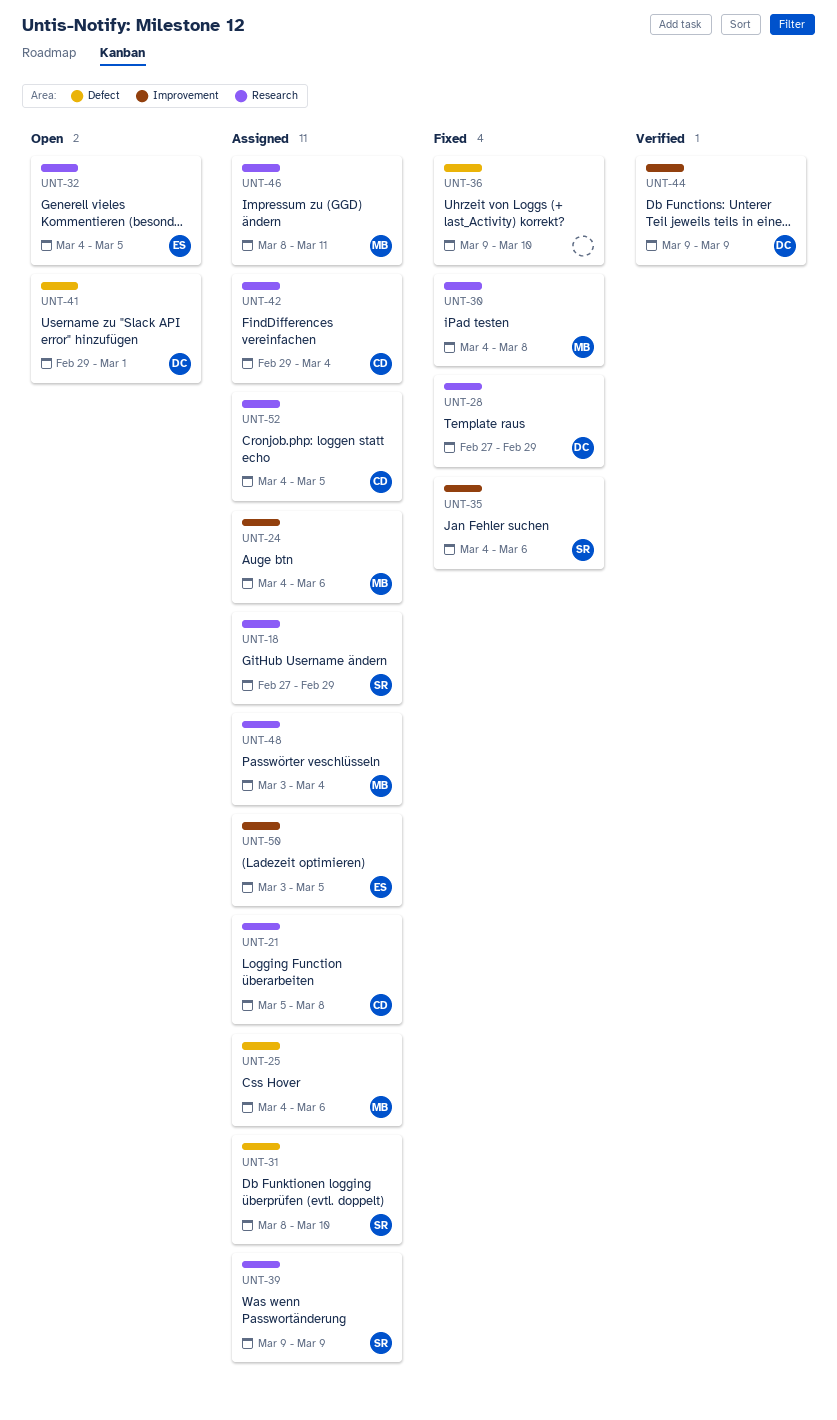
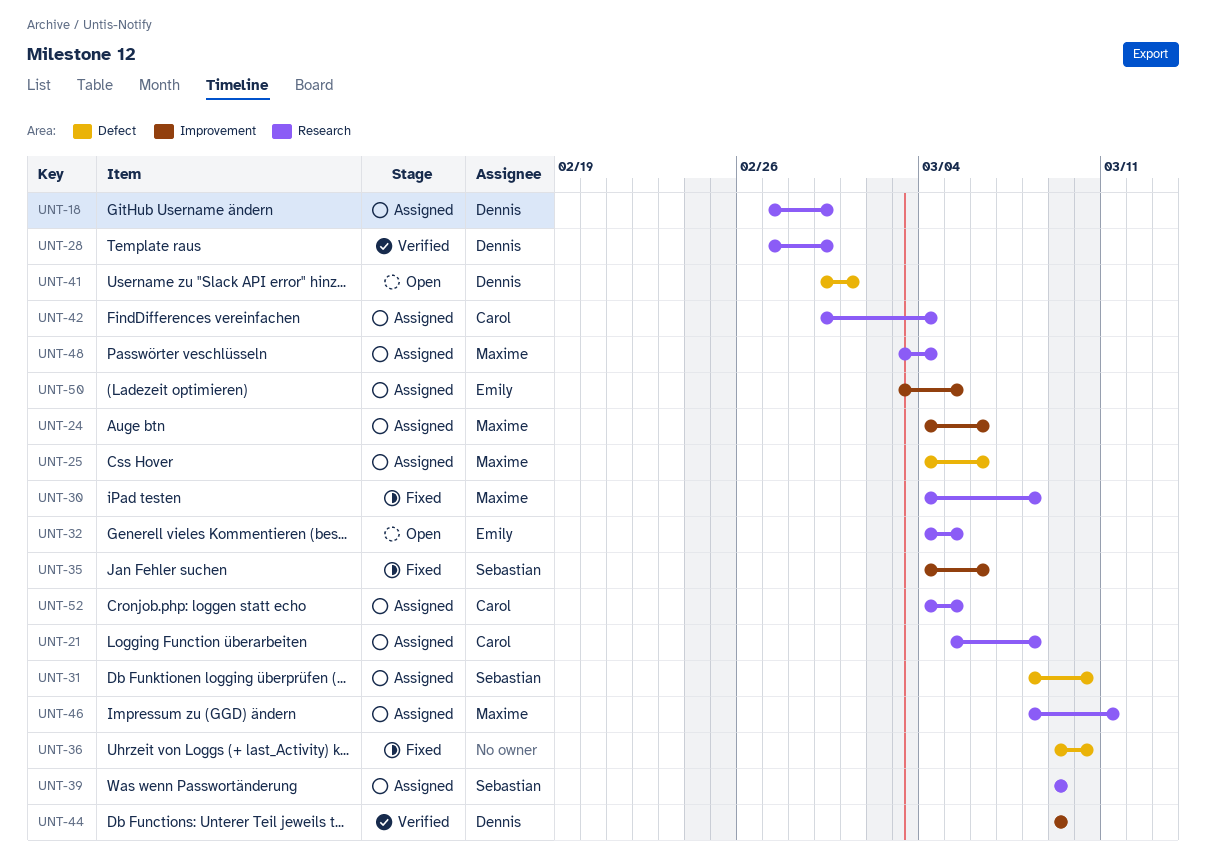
UNT-18, owner: Sebastian -> Dennis
UNT-28, status: Fixed -> Verified

